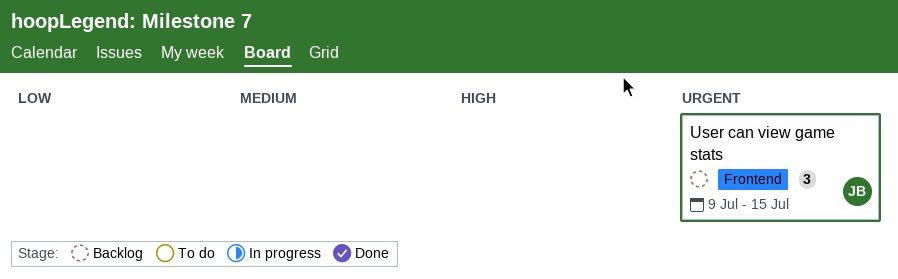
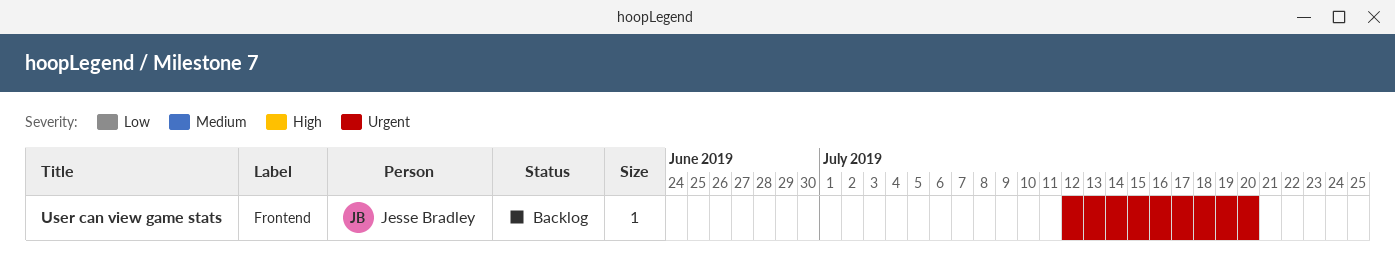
User can view game stats, estimate: 3 -> 1
User can view game stats, start: Jul 9 -> Jul 12
User can view game stats, due: Jul 15 -> Jul 20

